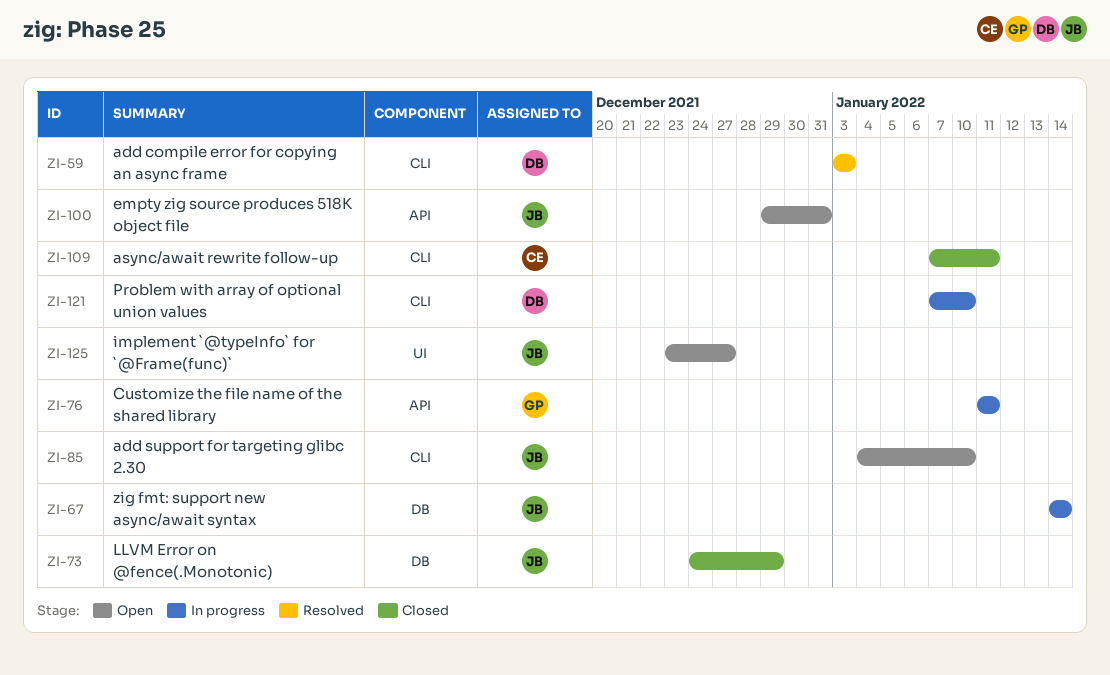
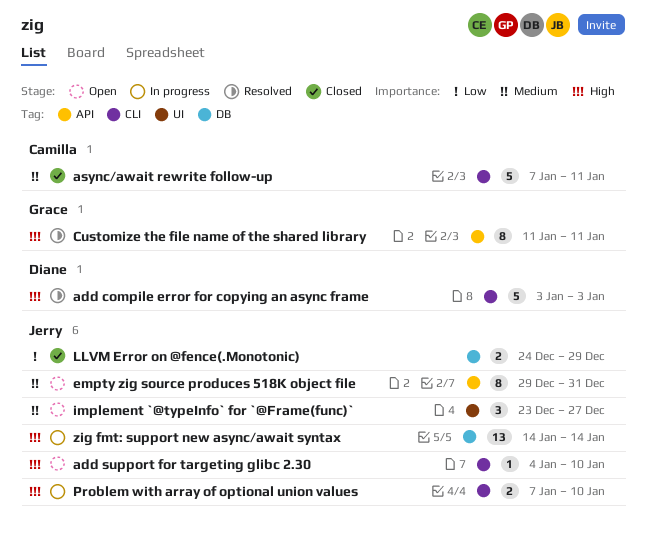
Customize the file name of the shared library, status: In progress -> Resolved
Problem with array of optional union values, owner: Diane -> Jerry

